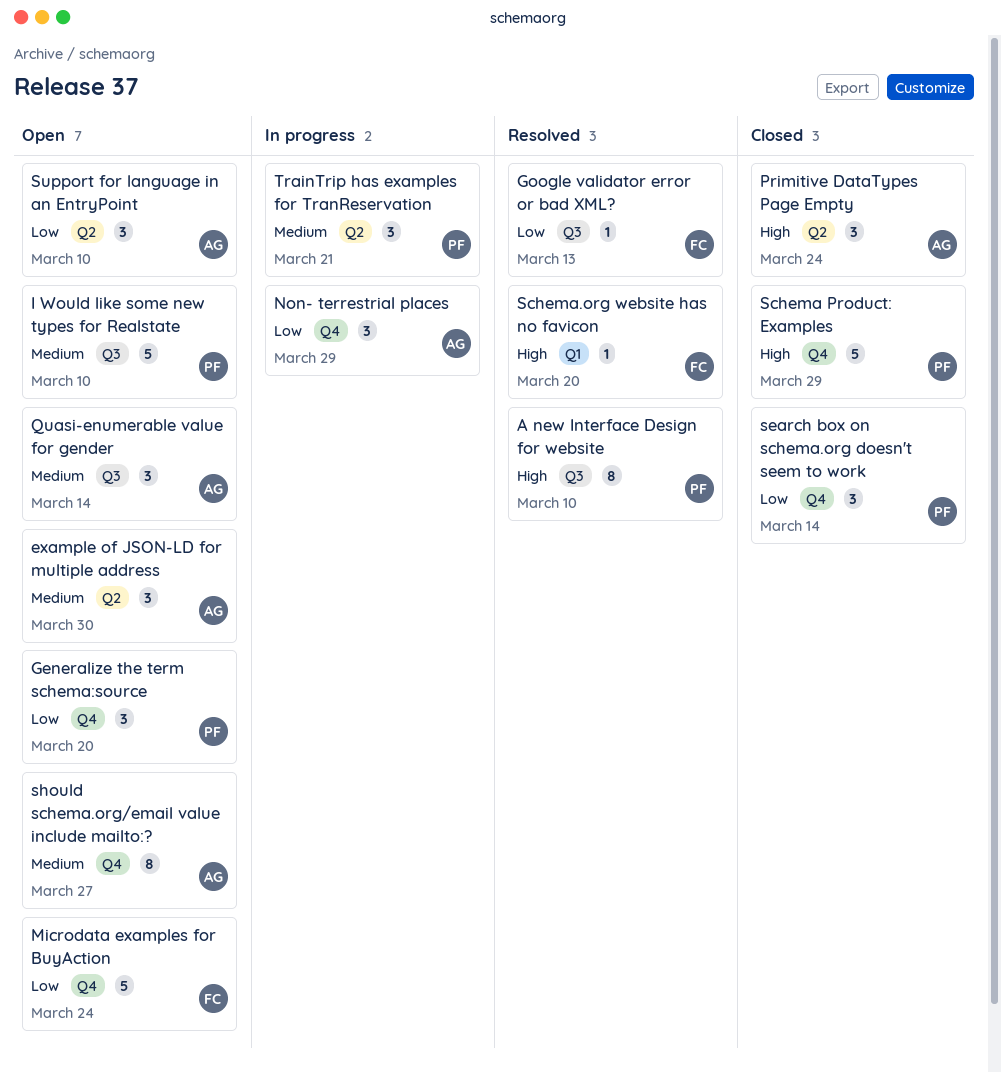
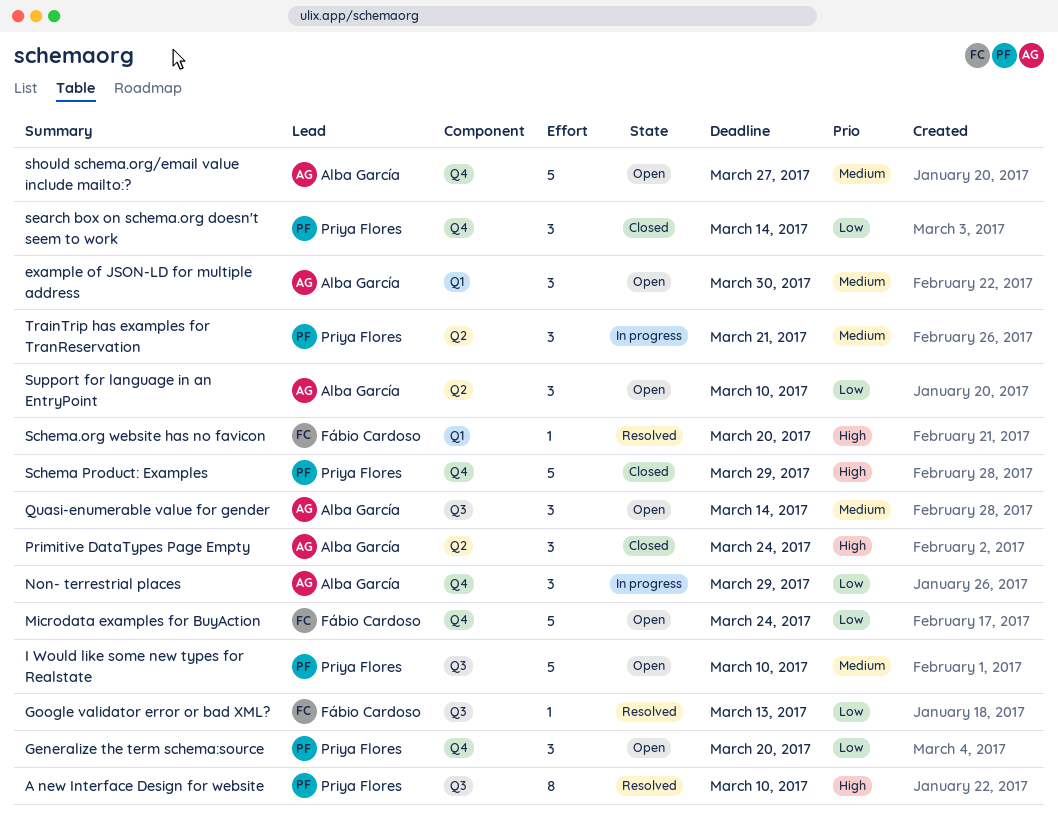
example of JSON-LD for multiple address, label: Q2 -> Q1
should schema.org/email value include mailto:?, estimate: 8 -> 5

